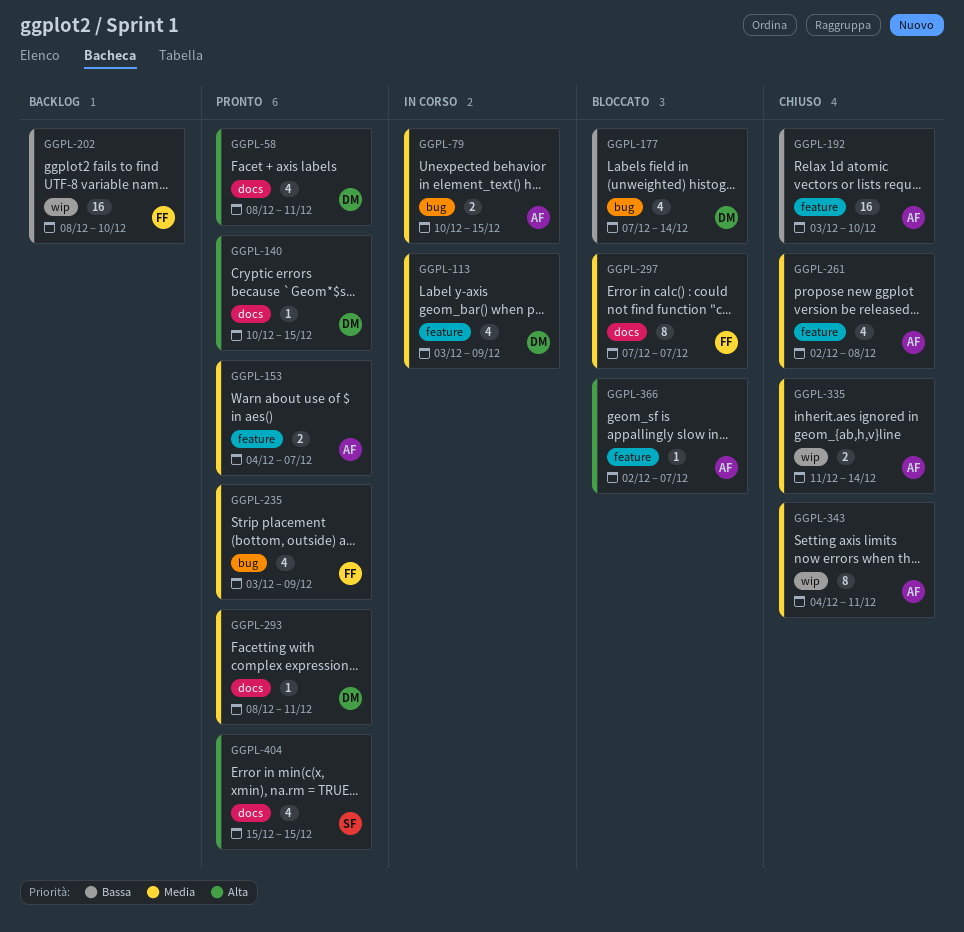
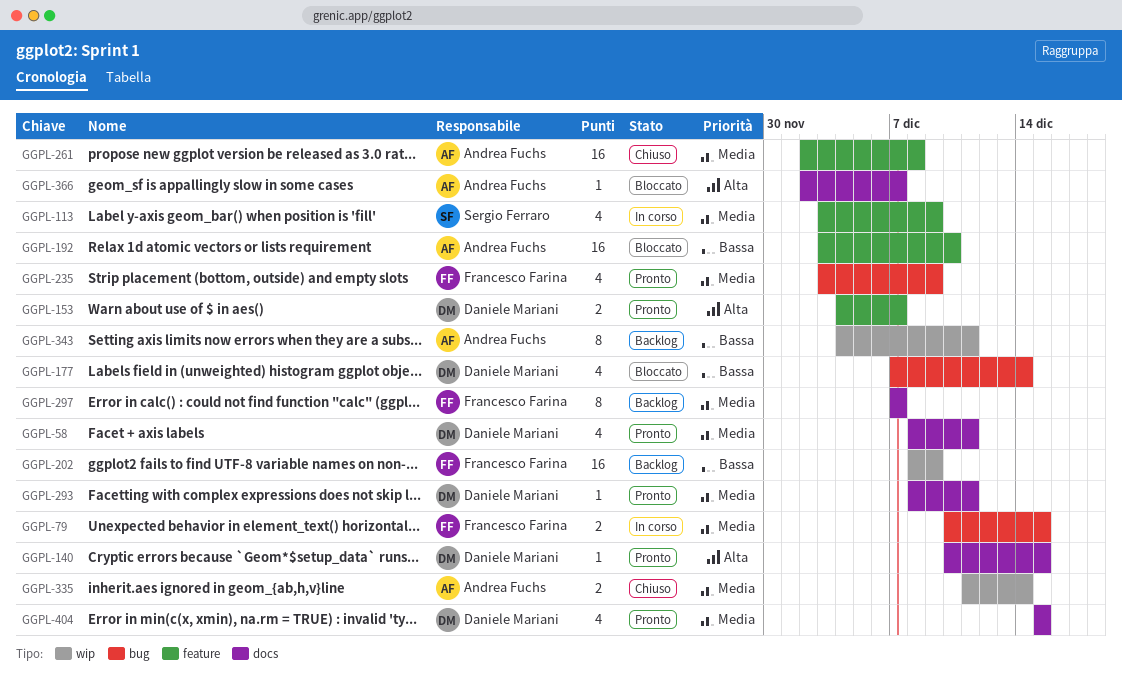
GGPL-58, priority: Alta -> Media
GGPL-79, owner: Andrea Fuchs -> Francesco Farina
GGPL-113, owner: Daniele Mariani -> Sergio Ferraro
GGPL-153, owner: Andrea Fuchs -> Daniele Mariani
GGPL-153, priority: Media -> Alta
GGPL-192, status: Chiuso -> Bloccato
GGPL-202, due: Dec 10 -> Dec 9
GGPL-261, estimate: 4 -> 16
GGPL-297, status: Bloccato -> Backlog
GGPL-343, status: Chiuso -> Backlog
GGPL-343, priority: Media -> Bassa
GGPL-366, label: feature -> docs
GGPL-404, owner: Sergio Ferraro -> Daniele Mariani
GGPL-404, priority: Alta -> Media

